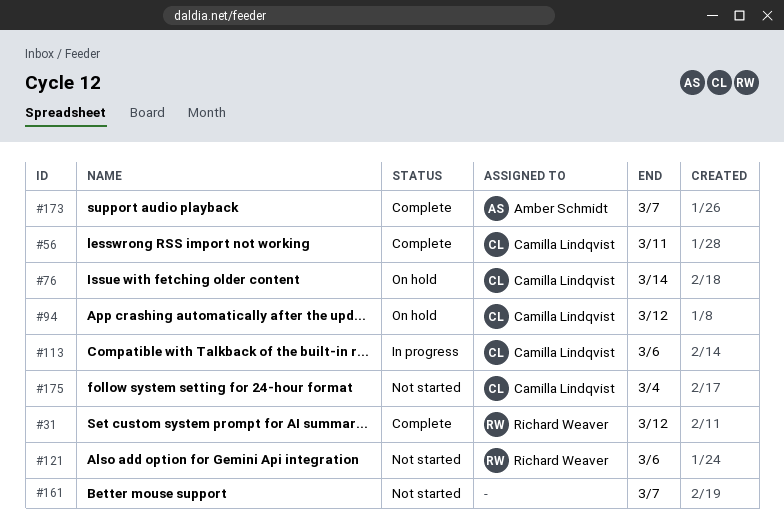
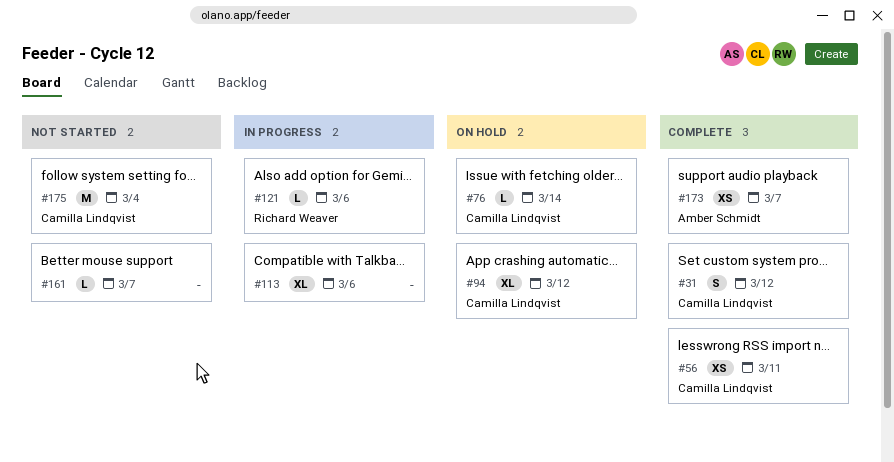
#31, owner: Richard Weaver -> Camilla Lindqvist
#113, owner: Camilla Lindqvist -> none
#121, status: Not started -> In progress

